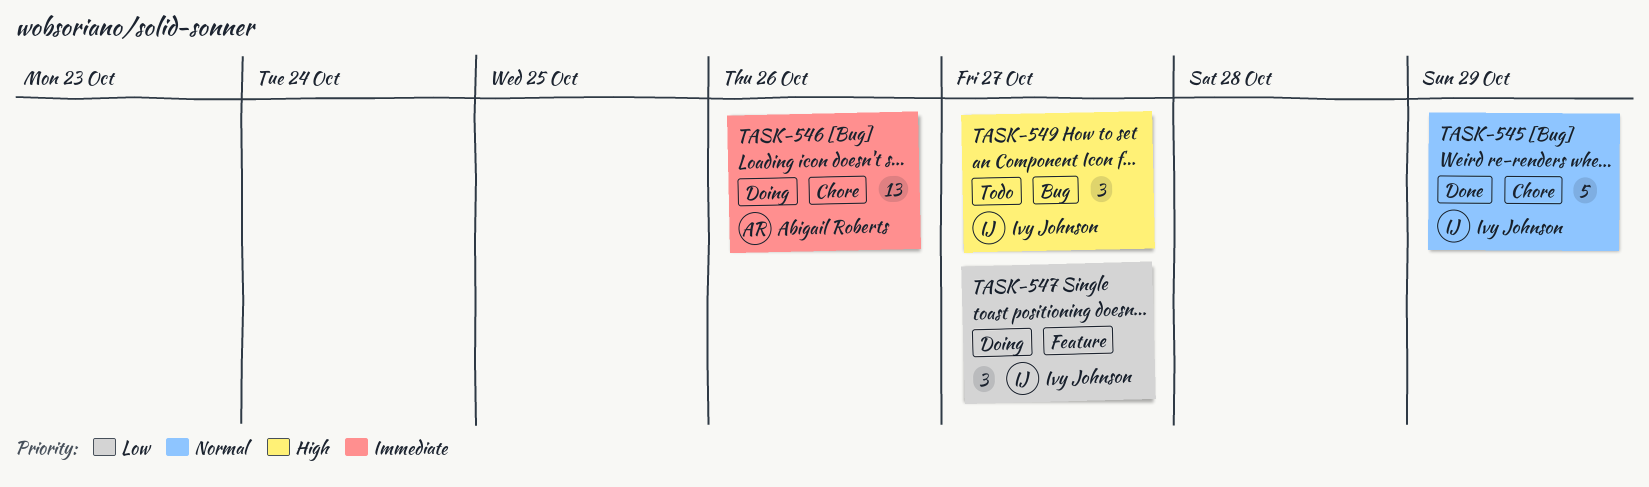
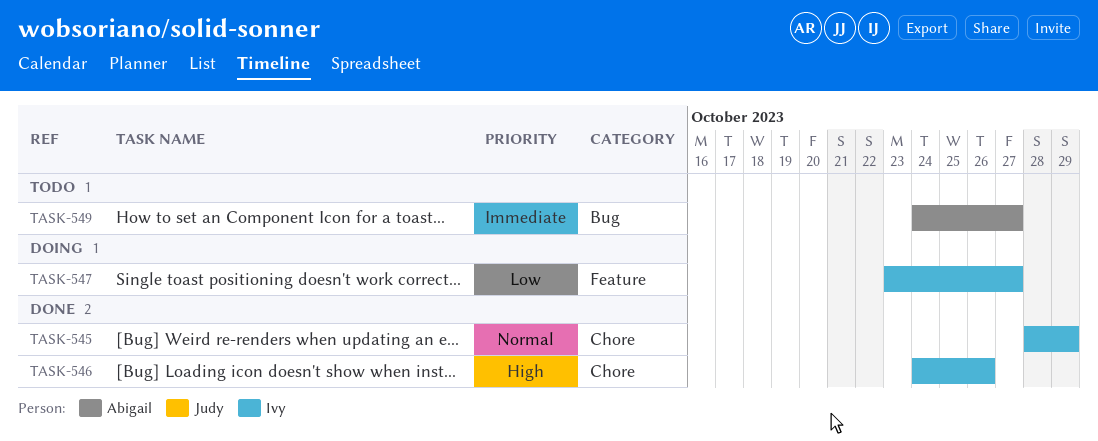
TASK-546, status: Doing -> Done
TASK-546, owner: Abigail Roberts -> Ivy Johnson
TASK-546, priority: Immediate -> High
TASK-549, owner: Ivy Johnson -> Abigail Roberts
TASK-549, priority: High -> Immediate

